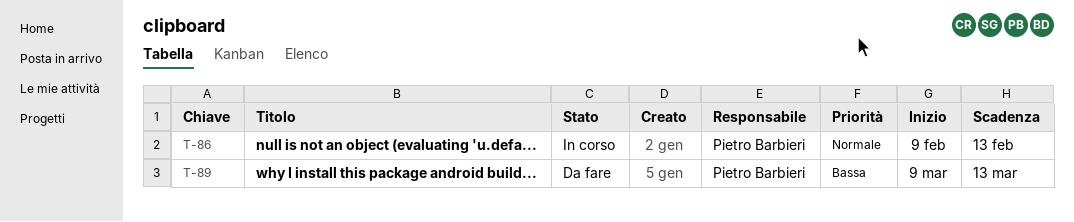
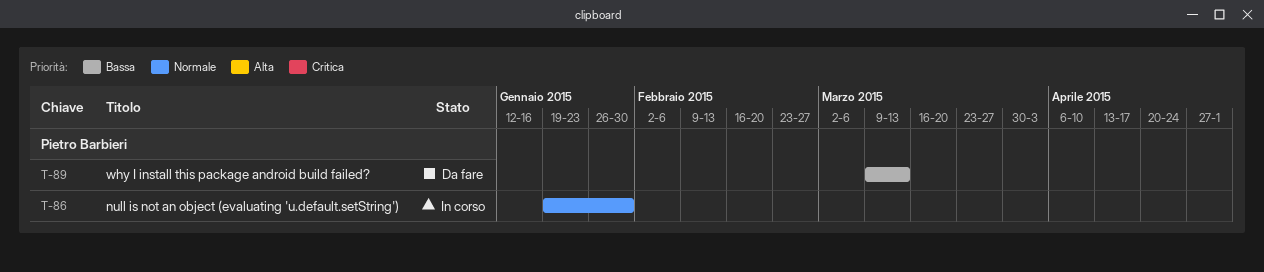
T-86, start: Feb 9 -> Jan 19
T-86, due: Feb 13 -> Jan 30

